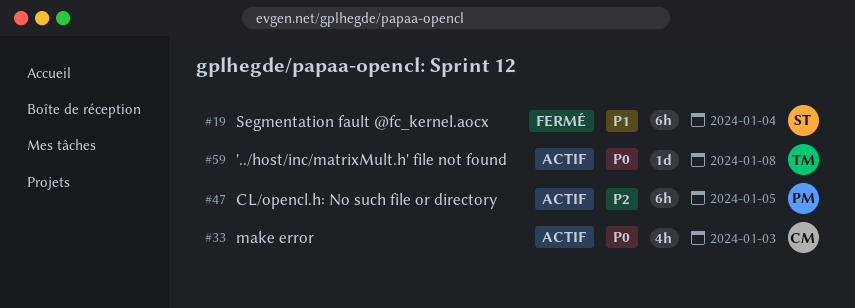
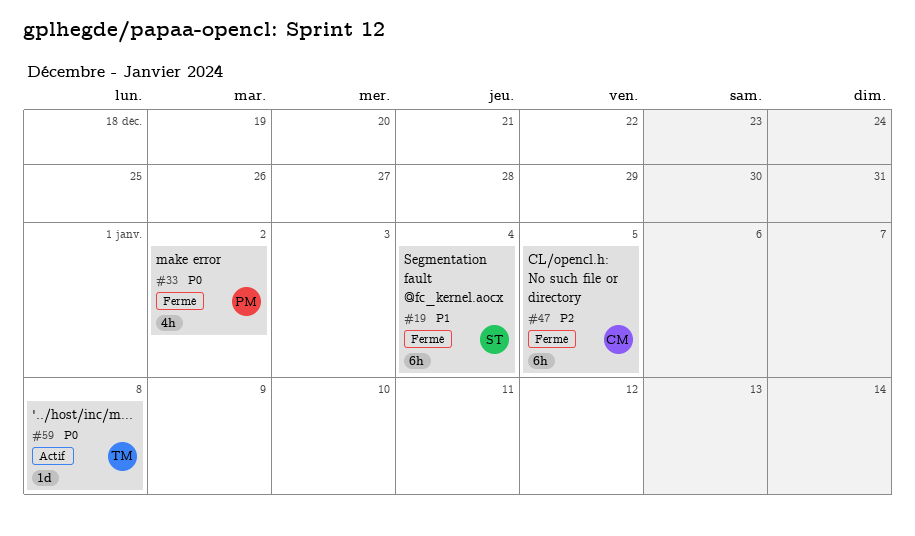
#33, status: Actif -> Fermé
#33, owner: CM -> PM
#33, due: Jan 3 -> Jan 2
#47, status: Actif -> Fermé
#47, owner: PM -> CM

